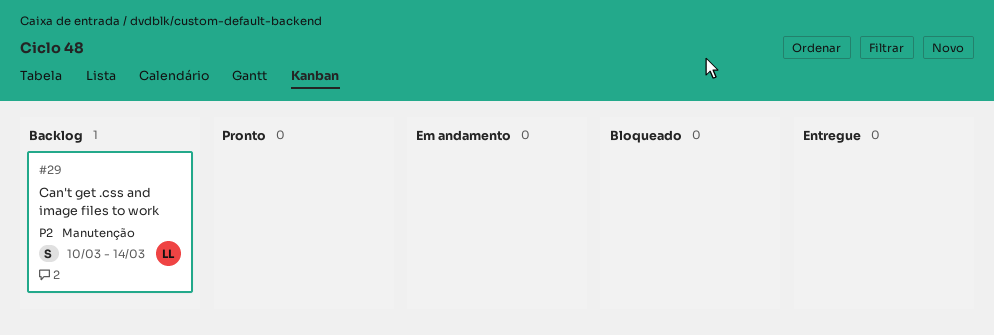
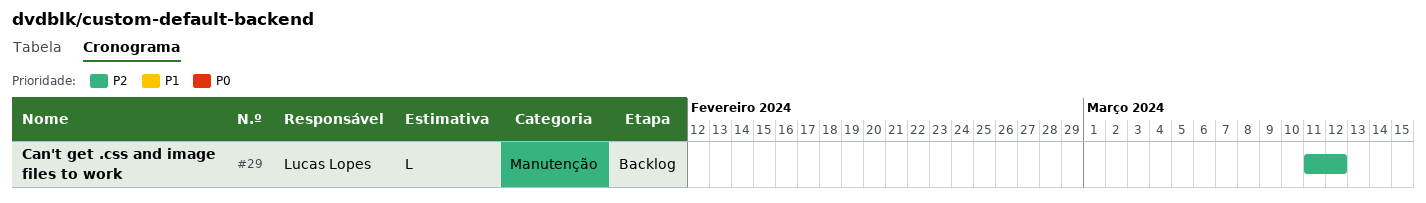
#29, estimate: S -> L
#29, start: Mar 10 -> Mar 11
#29, due: Mar 14 -> Mar 12

